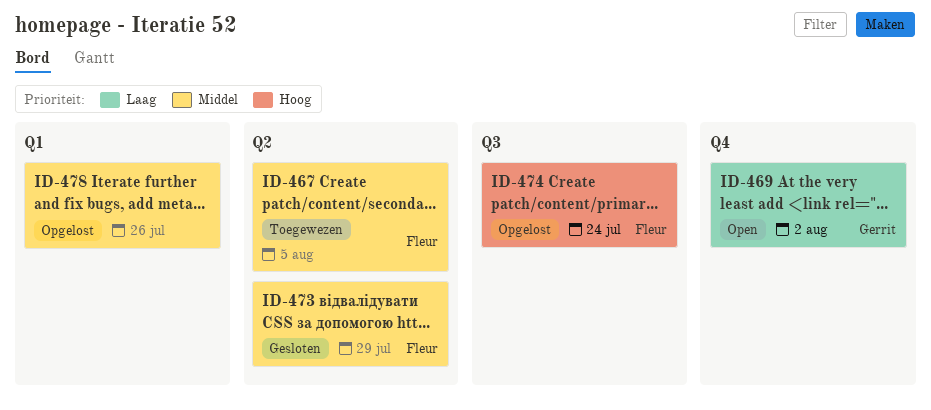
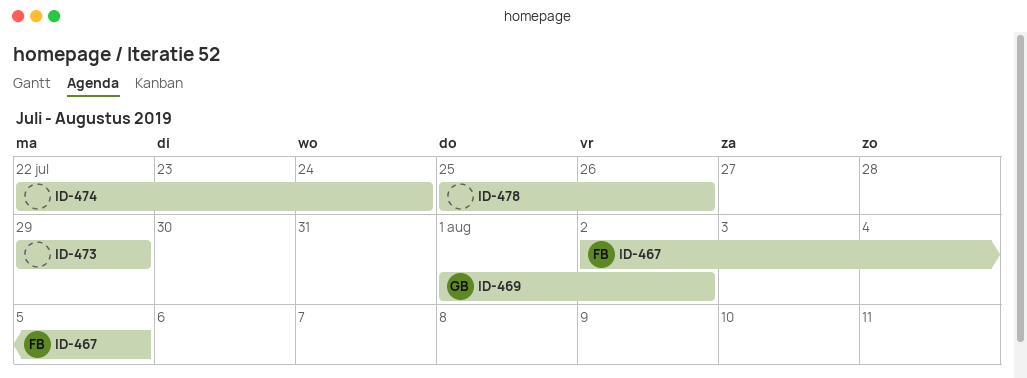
ID-473, owner: Fleur -> none
ID-474, owner: Fleur -> none

